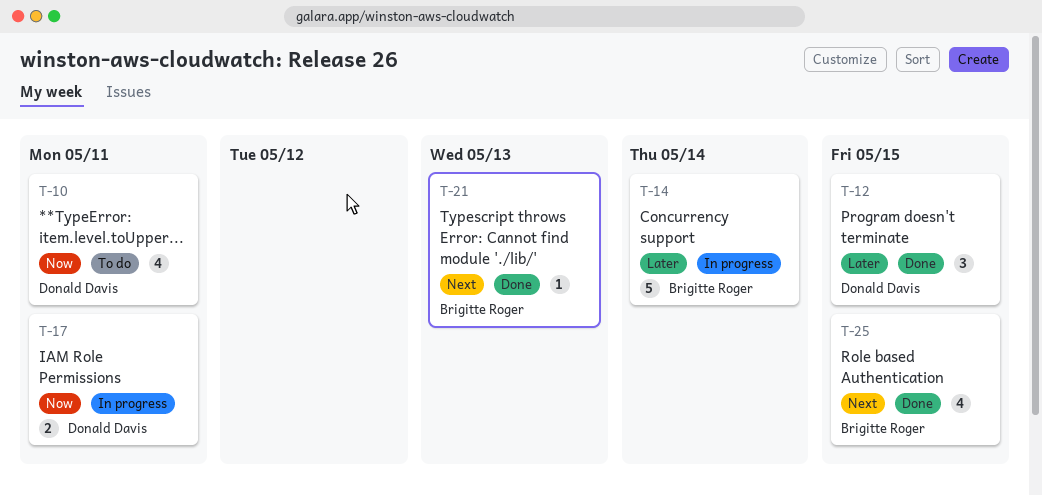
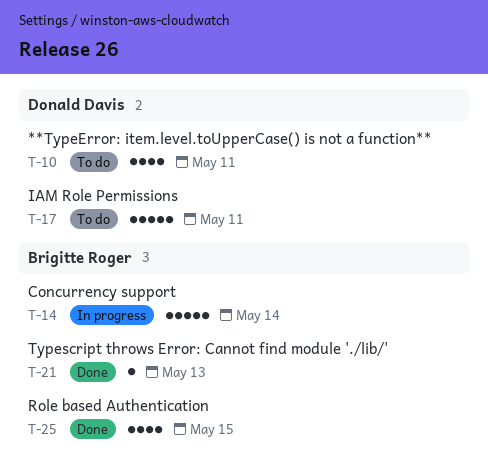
T-12: present -> none
T-17, status: In progress -> To do
T-17, estimate: 2 -> 5

